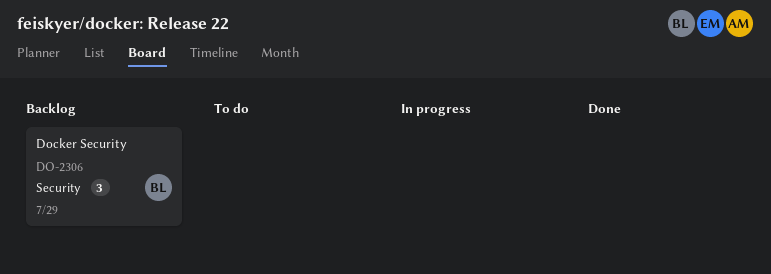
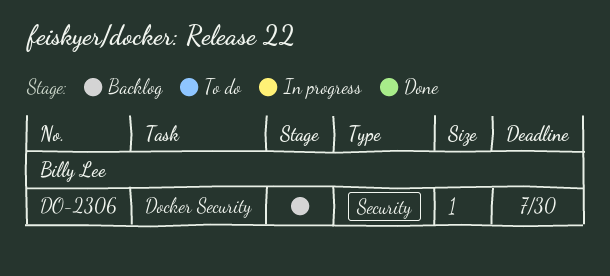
DO-2306, estimate: 3 -> 1
DO-2306, due: Jul 29 -> Jul 30

